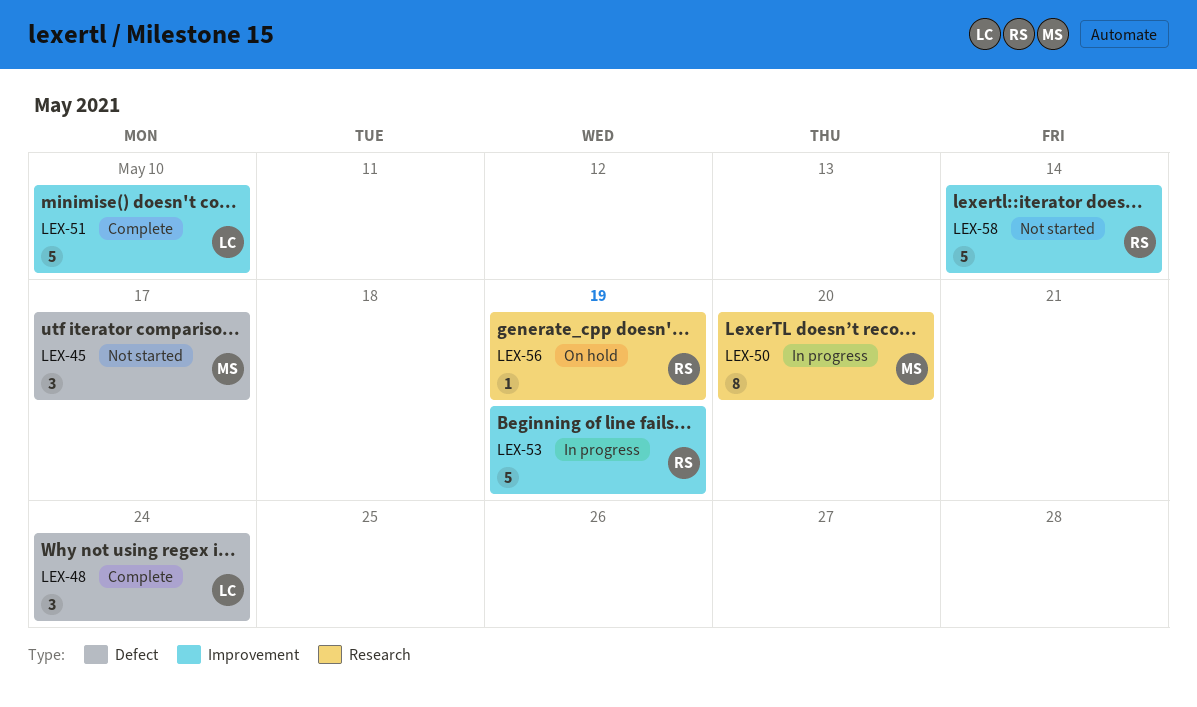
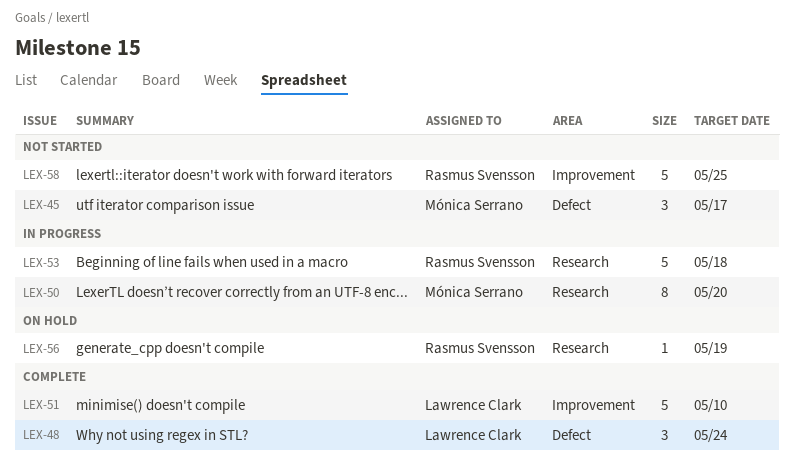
LEX-53, label: Improvement -> Research
LEX-53, due: May 19 -> May 18
LEX-58, due: May 14 -> May 25

